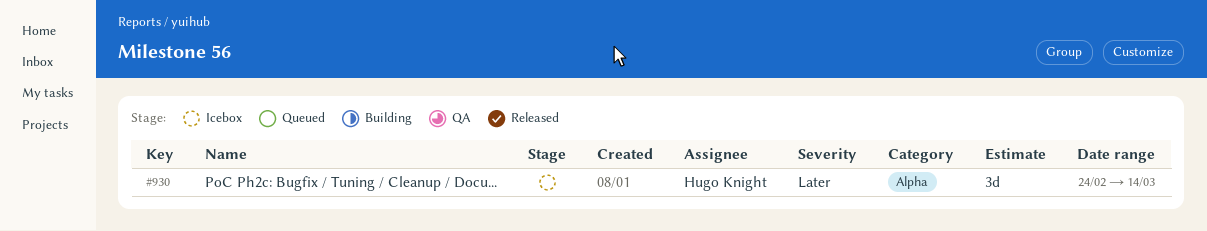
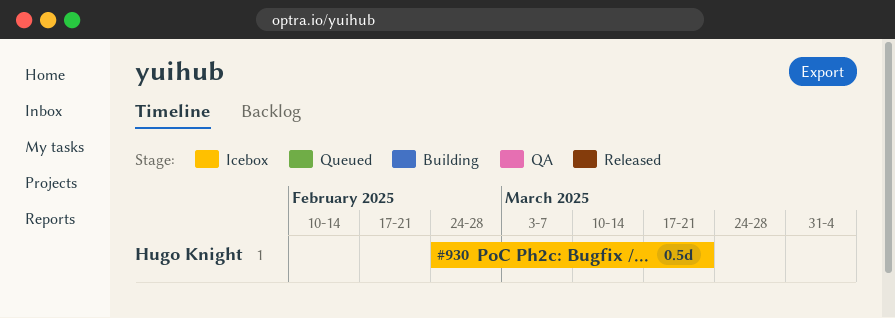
#930, estimate: 3d -> 0.5d
#930, due: Mar 14 -> Mar 21

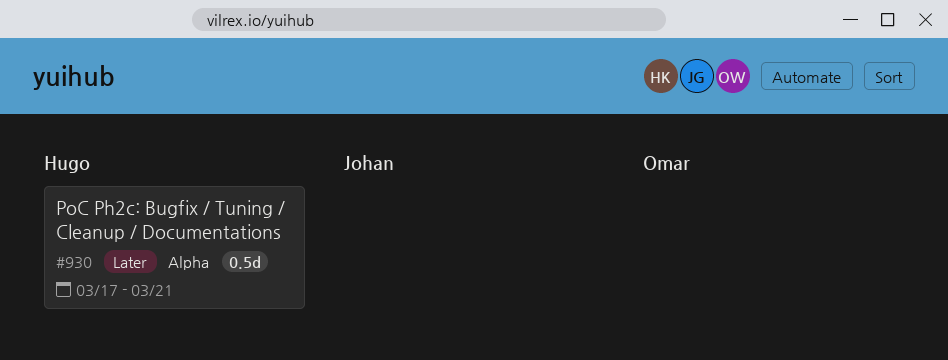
#930, start: Feb 24 -> Mar 17

